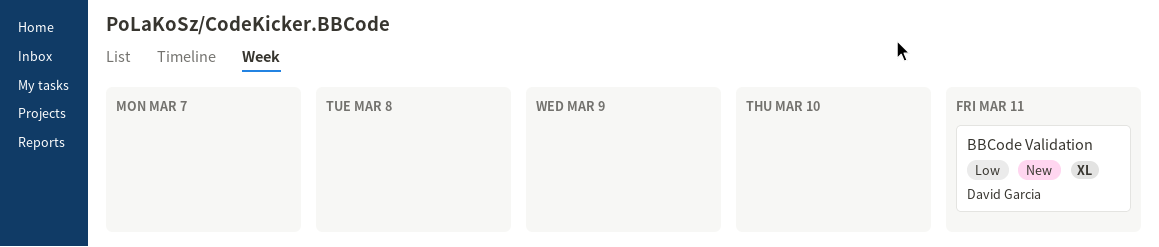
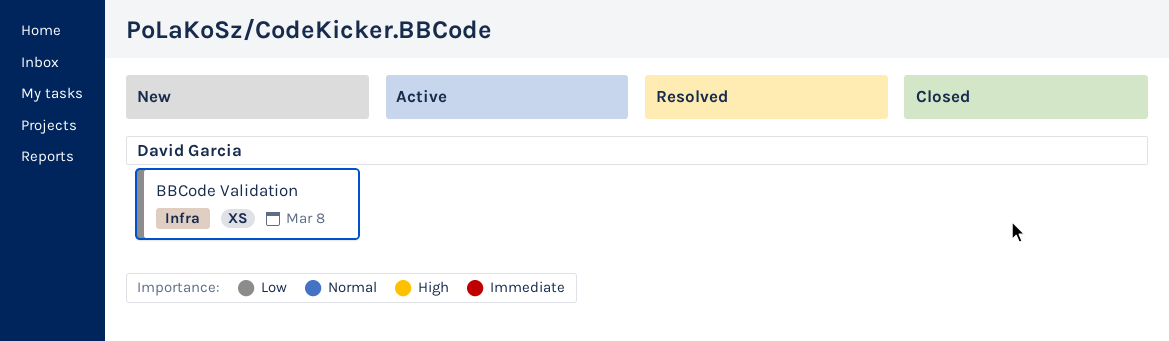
BBCode Validation, estimate: XL -> XS
BBCode Validation, due: Mar 11 -> Mar 8

